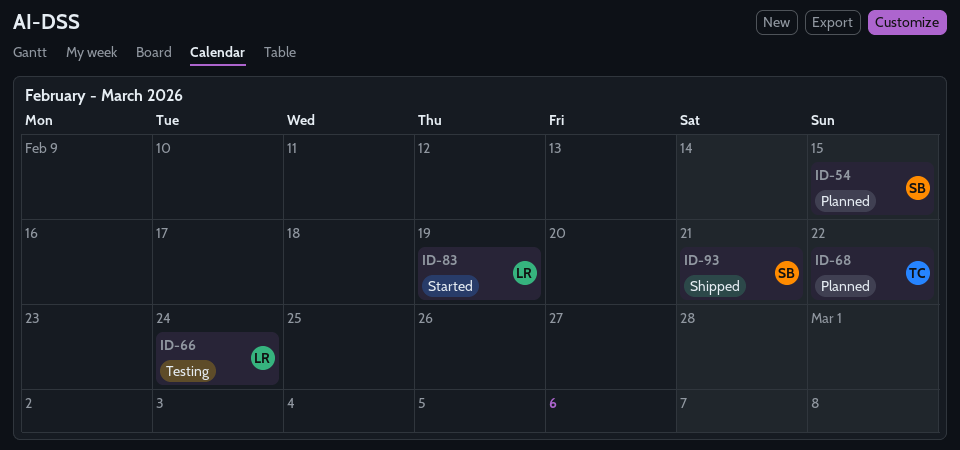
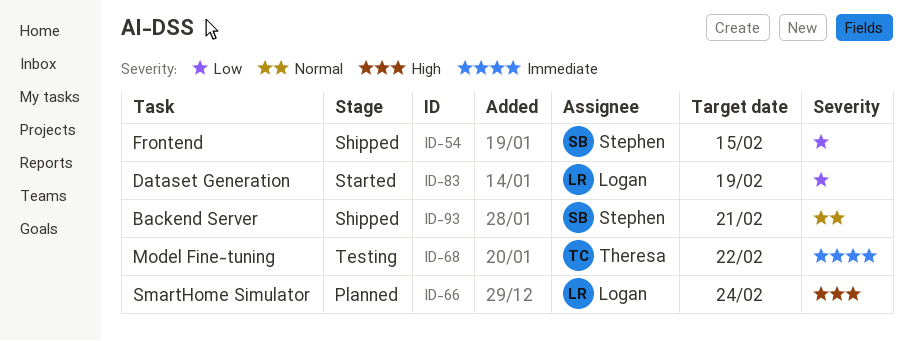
ID-54, status: Planned -> Shipped
ID-66, status: Testing -> Planned
ID-68, status: Planned -> Testing

